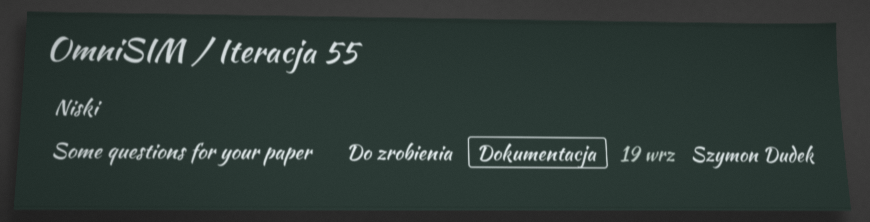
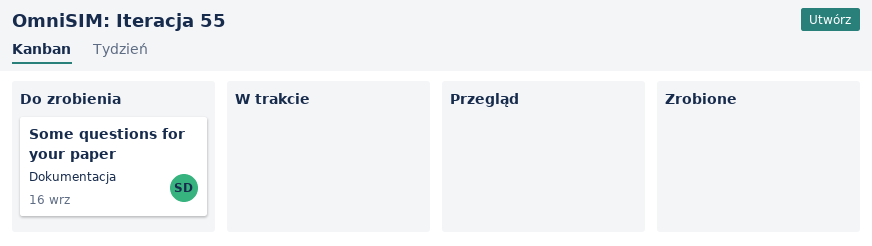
Some questions for your paper, due: Sep 19 -> Sep 16

